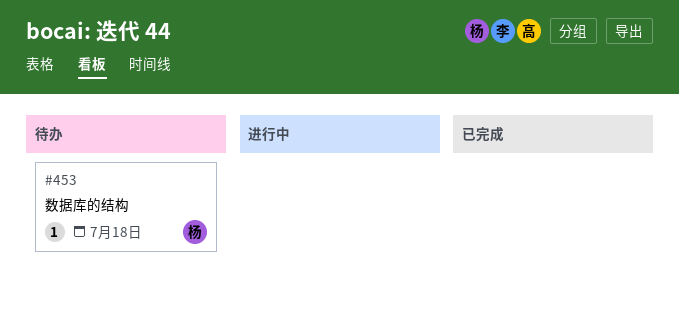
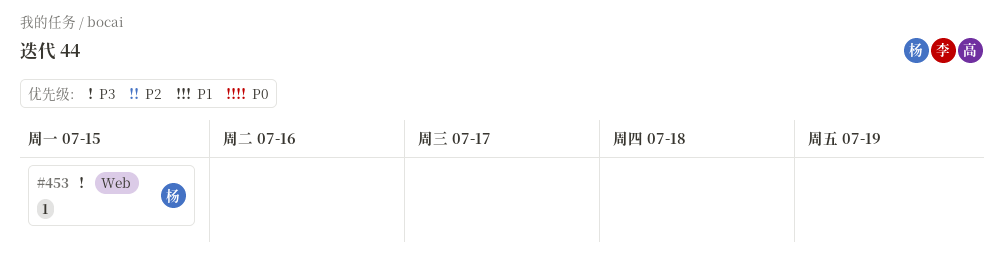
#453, due: Jul 18 -> Jul 15

